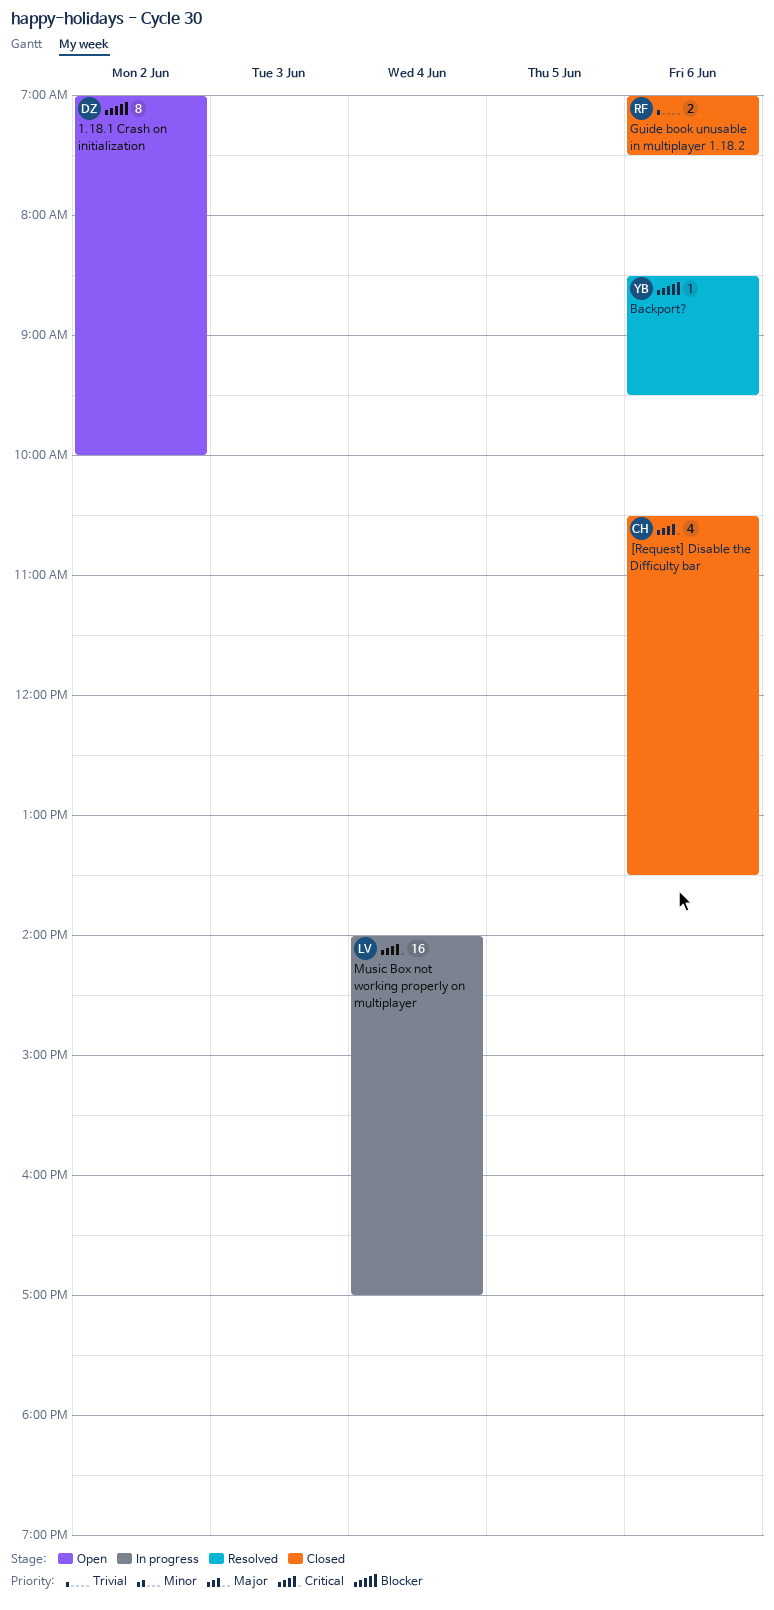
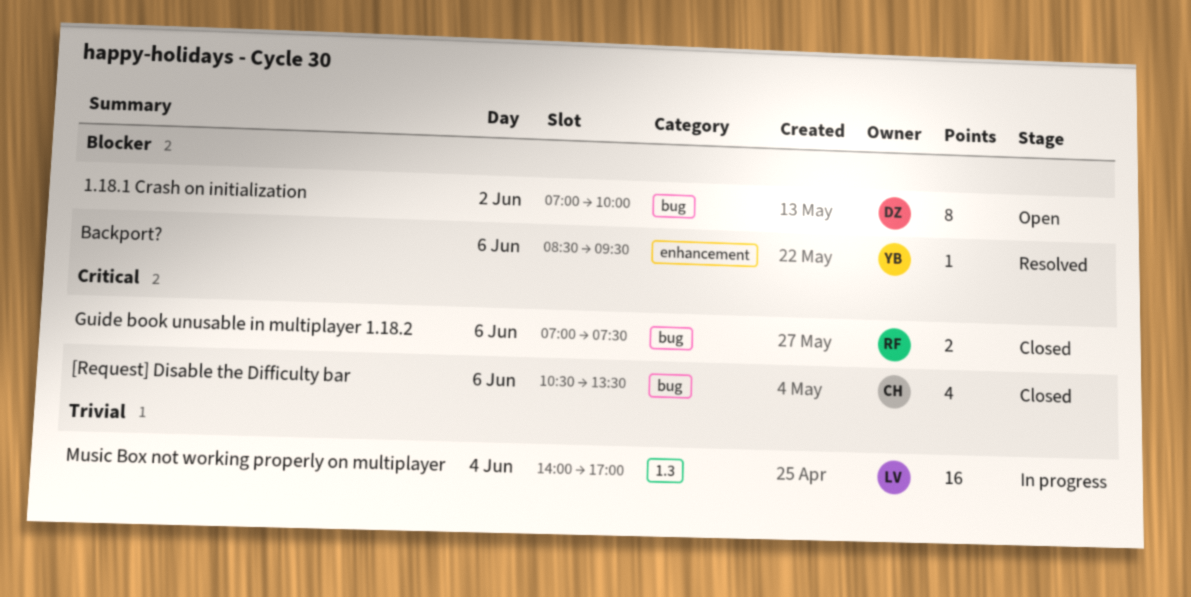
Guide book unusable in multiplayer 1.18.2, priority: Trivial -> Critical
Music Box not working properly on multiplayer, priority: Critical -> Trivial

